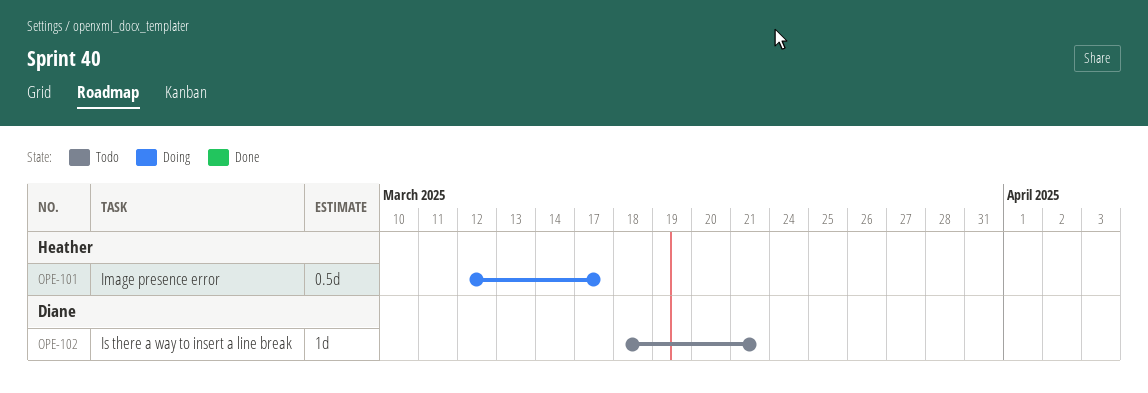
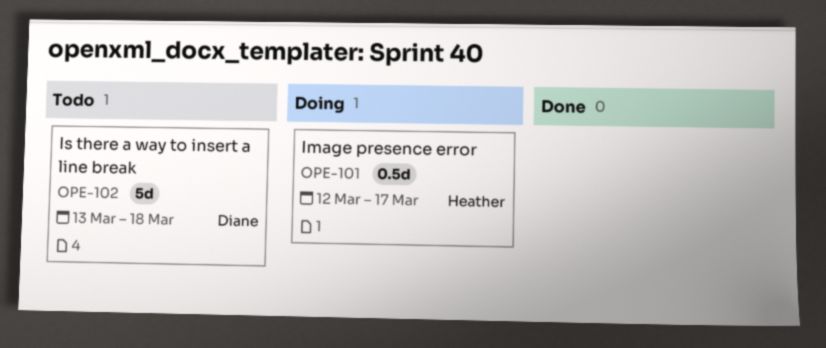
OPE-102, estimate: 1d -> 5d
OPE-102, start: Mar 18 -> Mar 13
OPE-102, due: Mar 21 -> Mar 18

